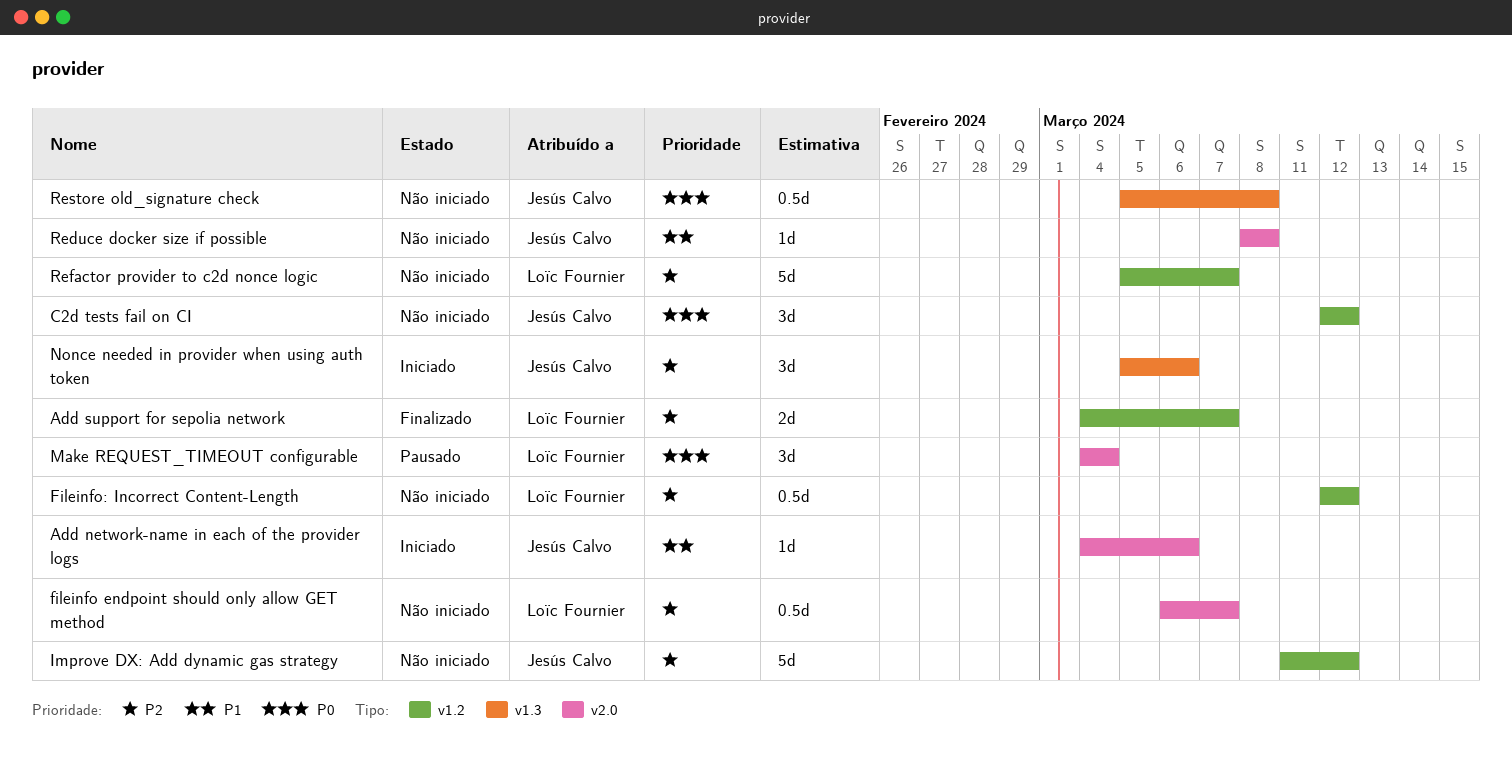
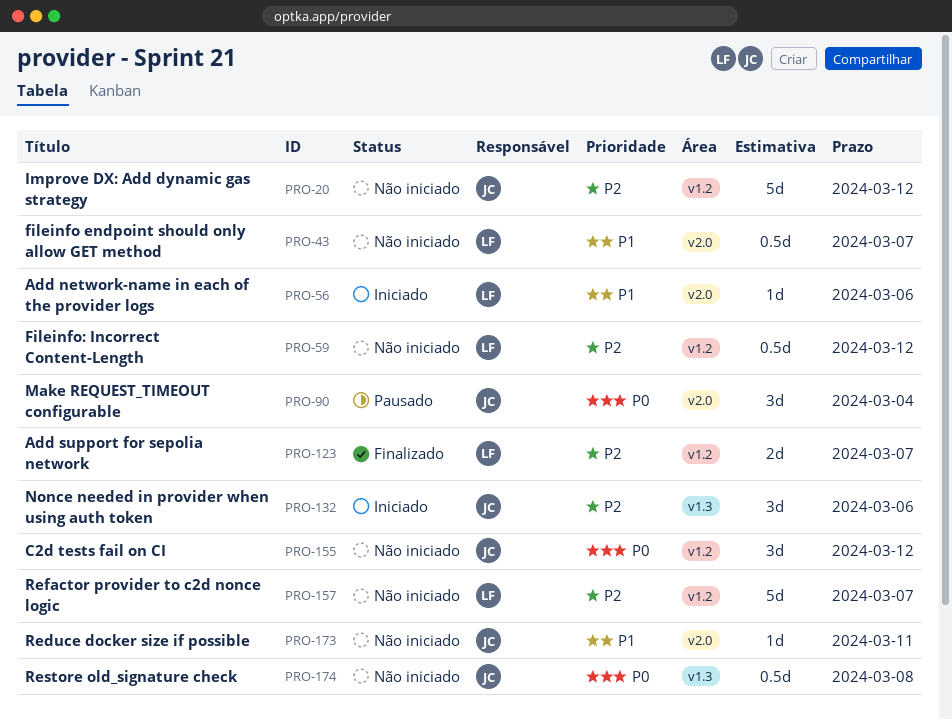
Add network-name in each of the provider logs, owner: Jesús Calvo -> Loïc Fournier
fileinfo endpoint should only allow GET method, priority: P2 -> P1
Make REQUEST_TIMEOUT configurable, owner: Loïc Fournier -> Jesús Calvo
Reduce docker size if possible, due: Mar 8 -> Mar 11

